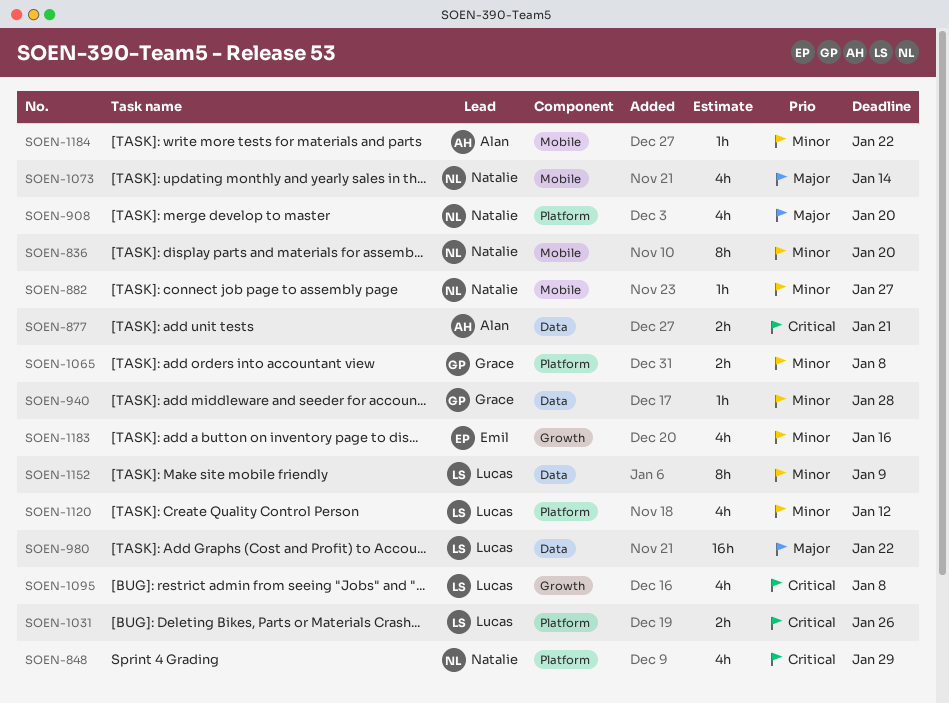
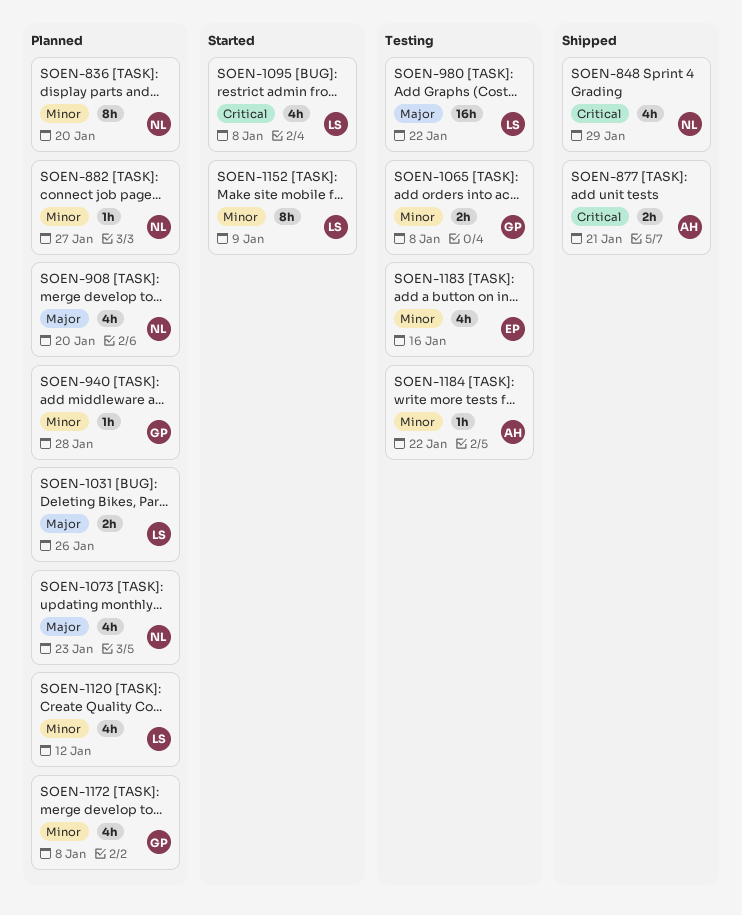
SOEN-1031, priority: Critical -> Major
SOEN-1073, due: Jan 14 -> Jan 23
SOEN-1172: none -> present

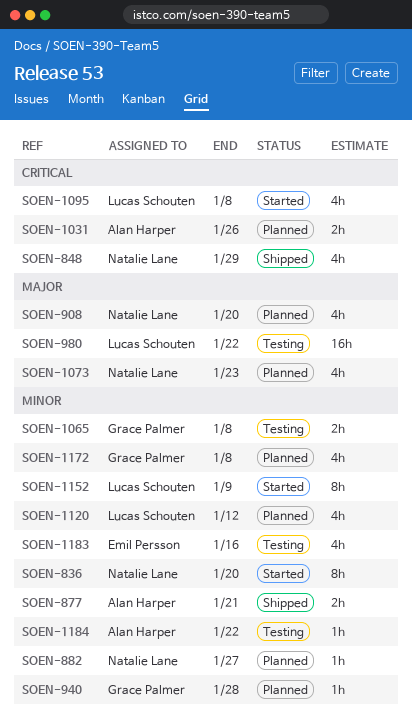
SOEN-836, status: Planned -> Started
SOEN-877, priority: Critical -> Minor
SOEN-1031, owner: Lucas Schouten -> Alan Harper
SOEN-1031, priority: Major -> Critical

